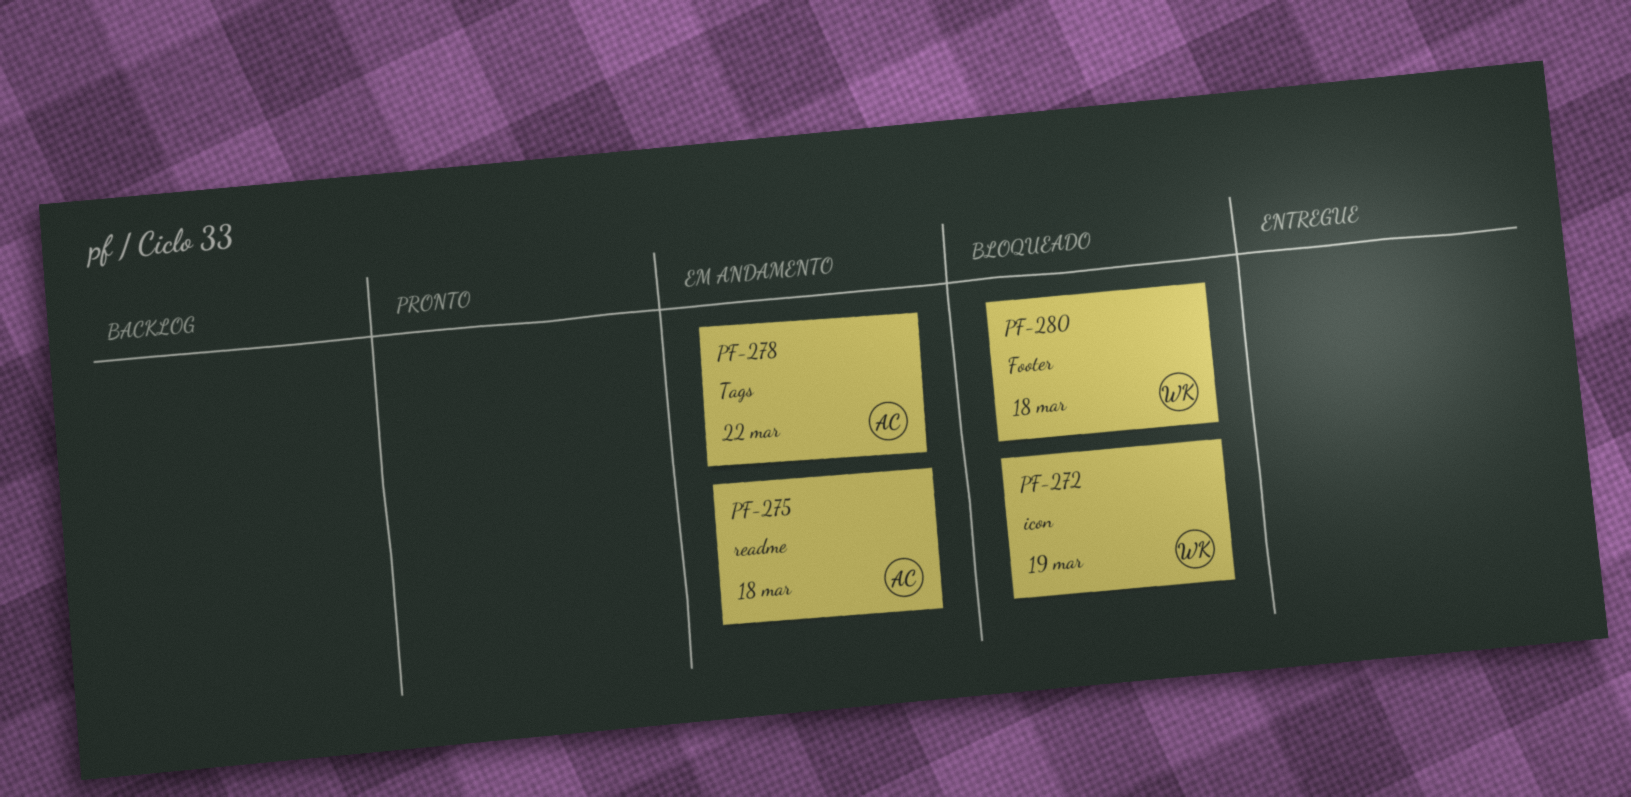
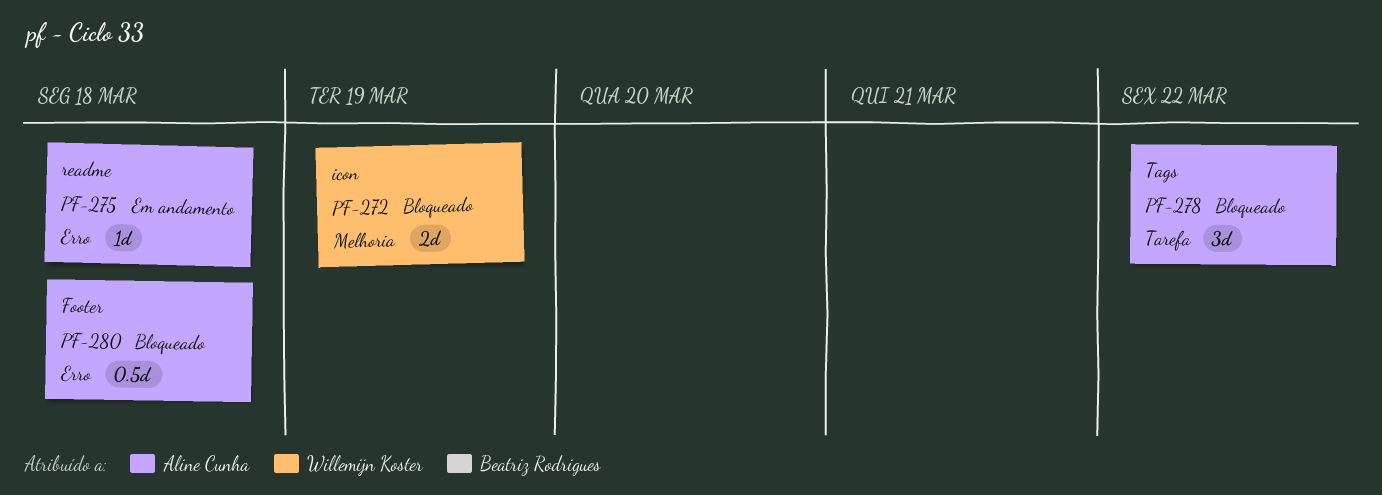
PF-278, status: Em andamento -> Bloqueado
PF-280, owner: Willemijn Koster -> Aline Cunha

